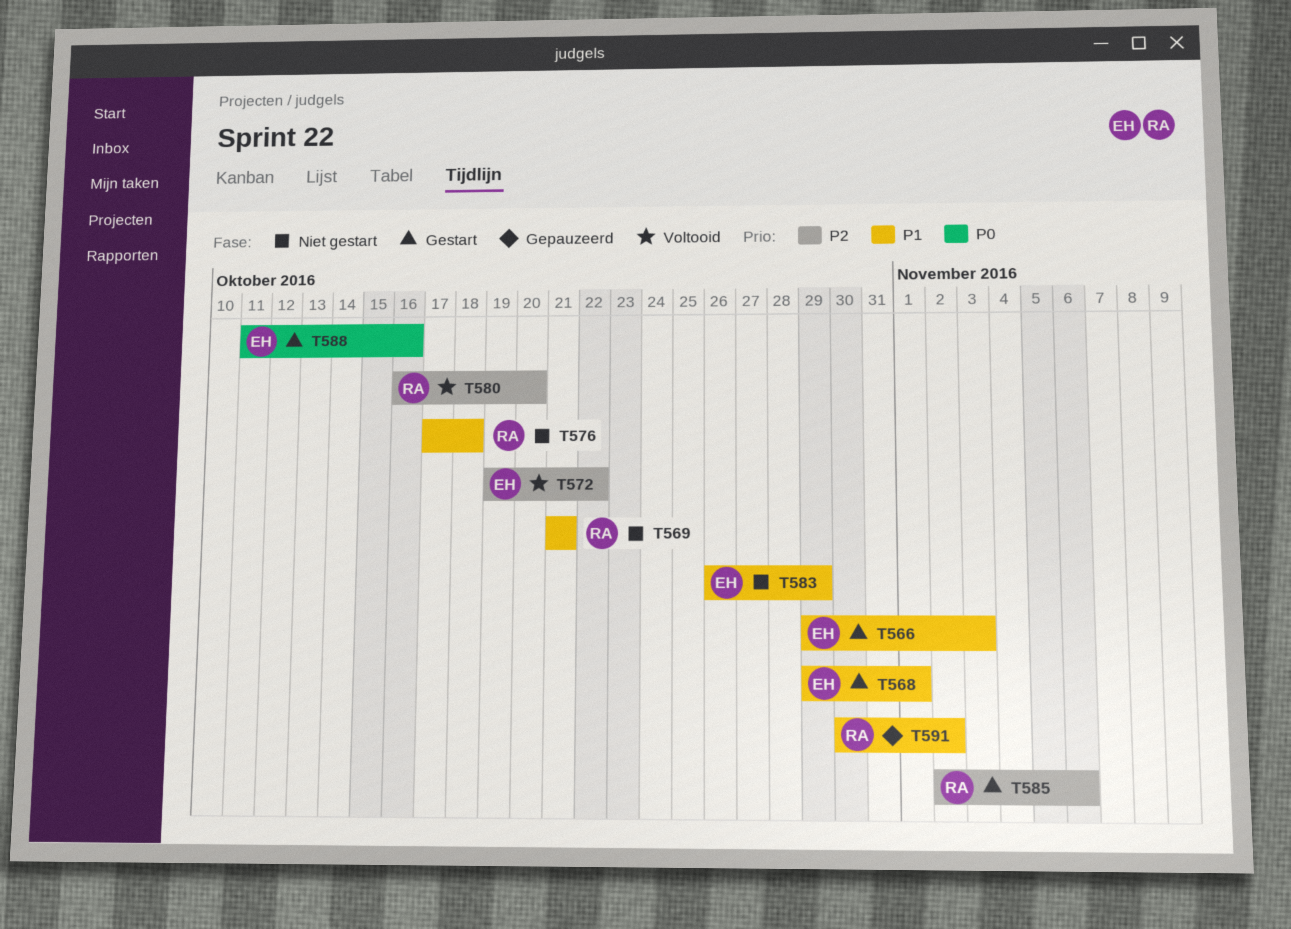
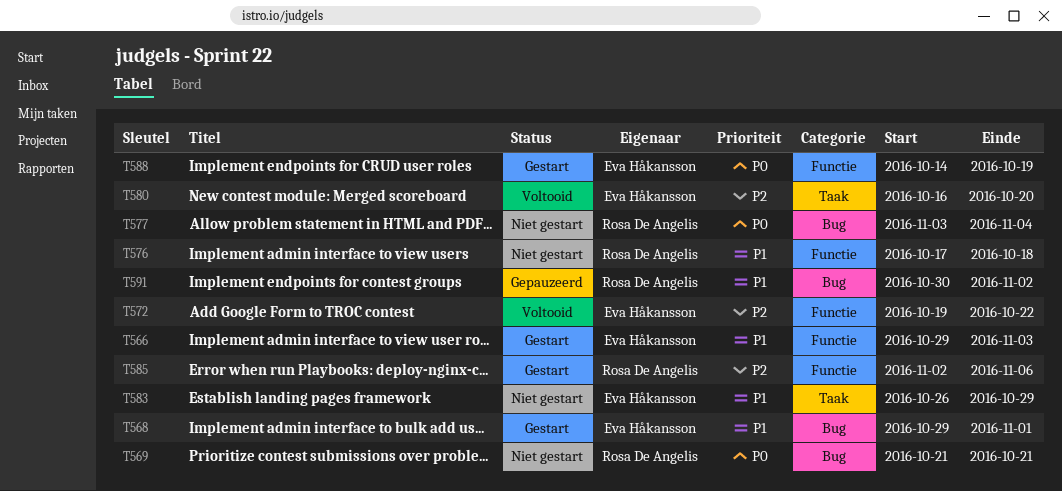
T569, priority: P1 -> P0
T577: none -> present
T580, owner: Rosa De Angelis -> Eva Håkansson
T588, start: Oct 11 -> Oct 14
T588, due: Oct 16 -> Oct 19

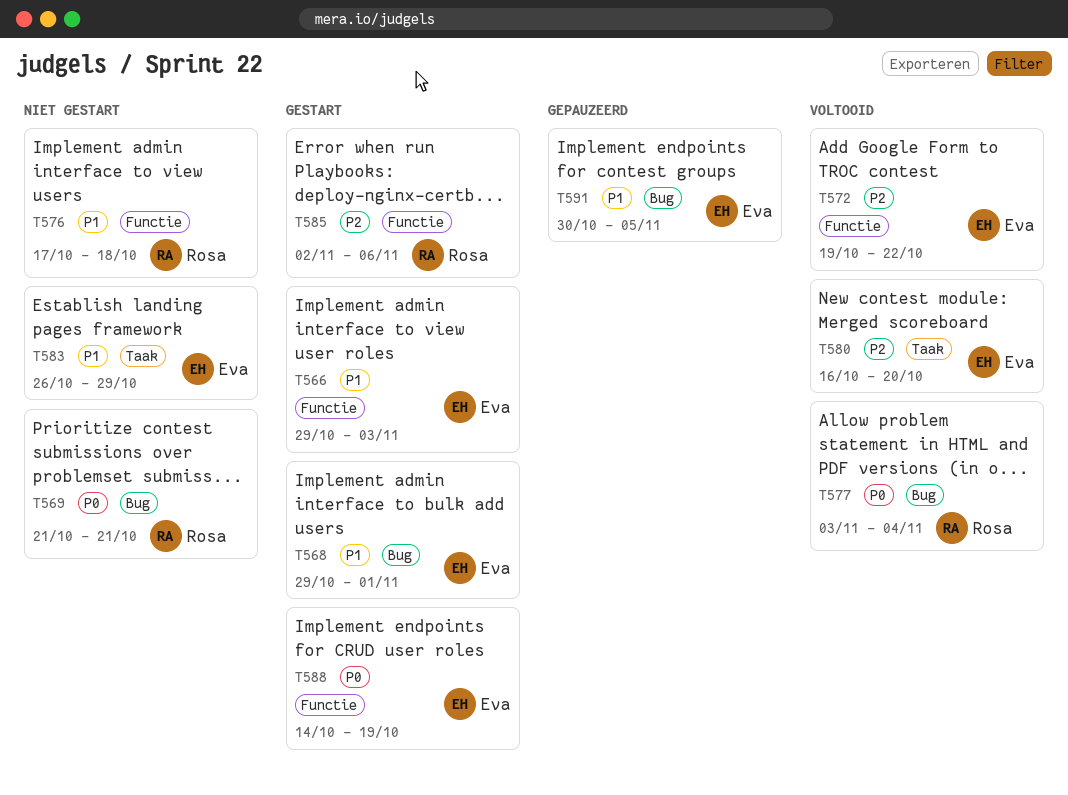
T577, status: Niet gestart -> Voltooid
T591, owner: Rosa De Angelis -> Eva Håkansson
T591, due: Nov 2 -> Nov 5

